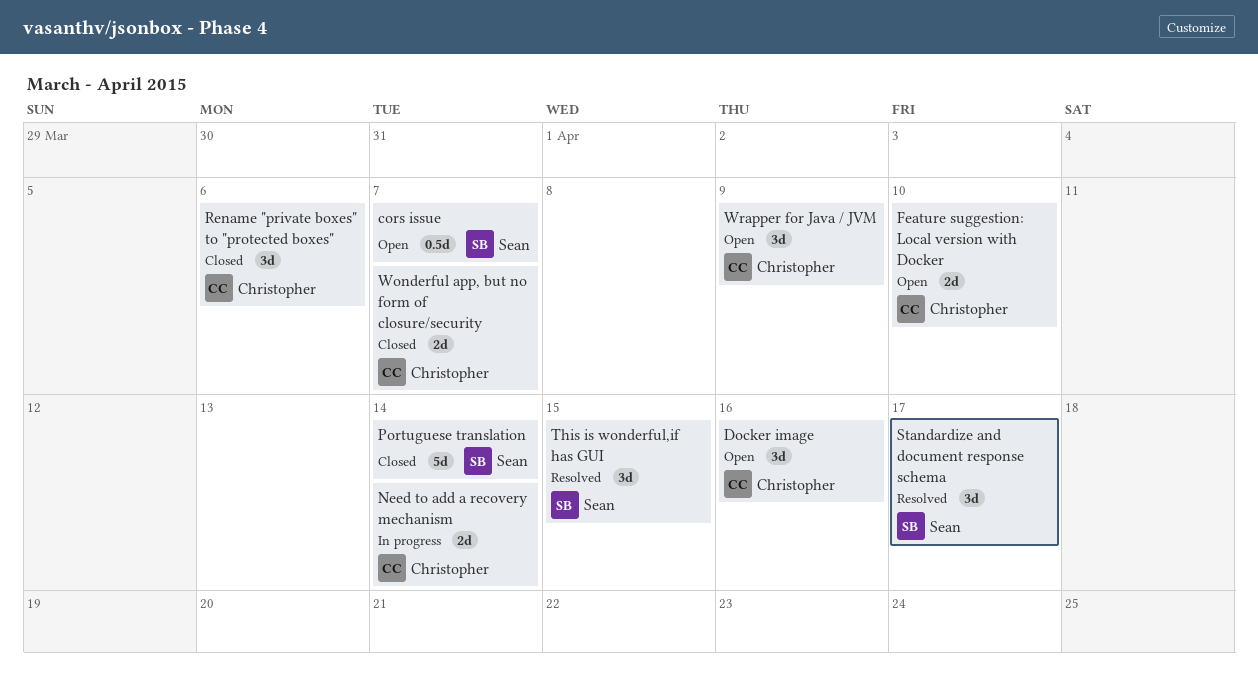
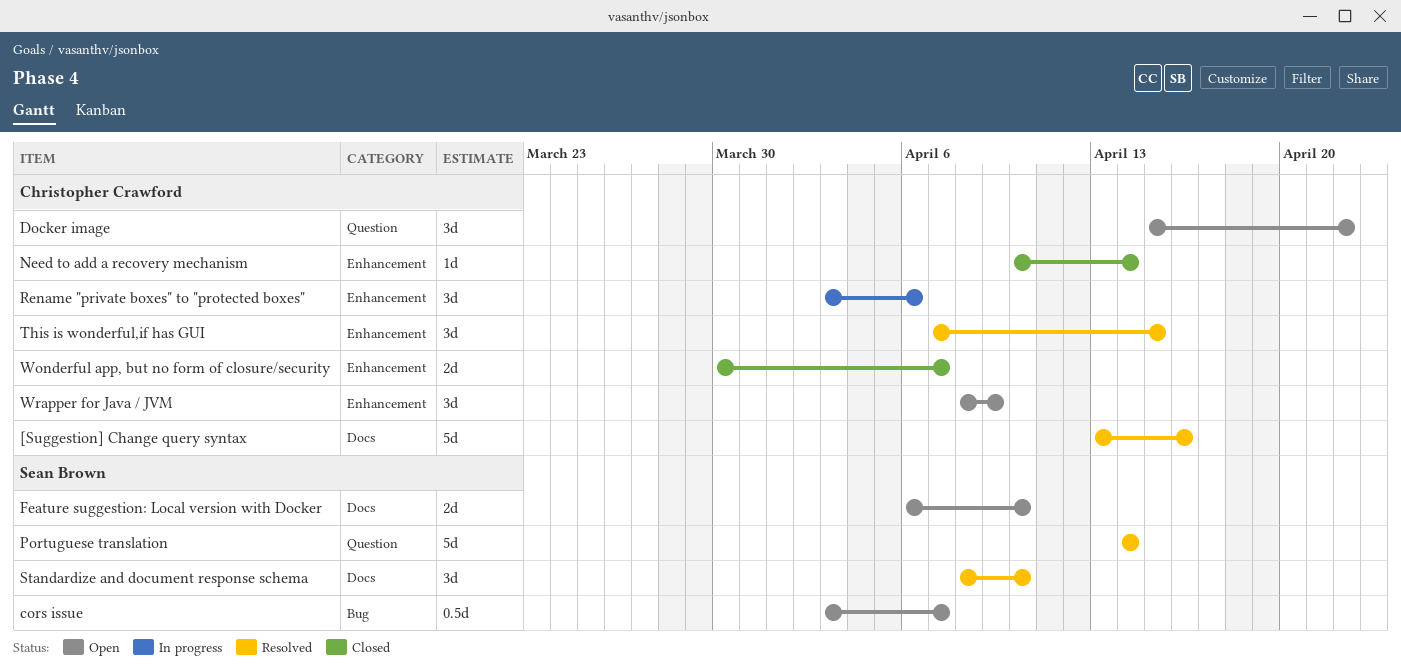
[Suggestion] Change query syntax: none -> present
Docker image, due: Apr 16 -> Apr 22
Feature suggestion: Local version with Docker, owner: Christopher Crawford -> Sean Brown
Need to add a recovery mechanism, status: In progress -> Closed
Need to add a recovery mechanism, estimate: 2d -> 1d
Portuguese translation, status: Closed -> Resolved
Rename "private boxes" to "protected boxes", status: Closed -> In progress
Standardize and document response schema, due: Apr 17 -> Apr 10
This is wonderful,if has GUI, owner: Sean Brown -> Christopher Crawford

